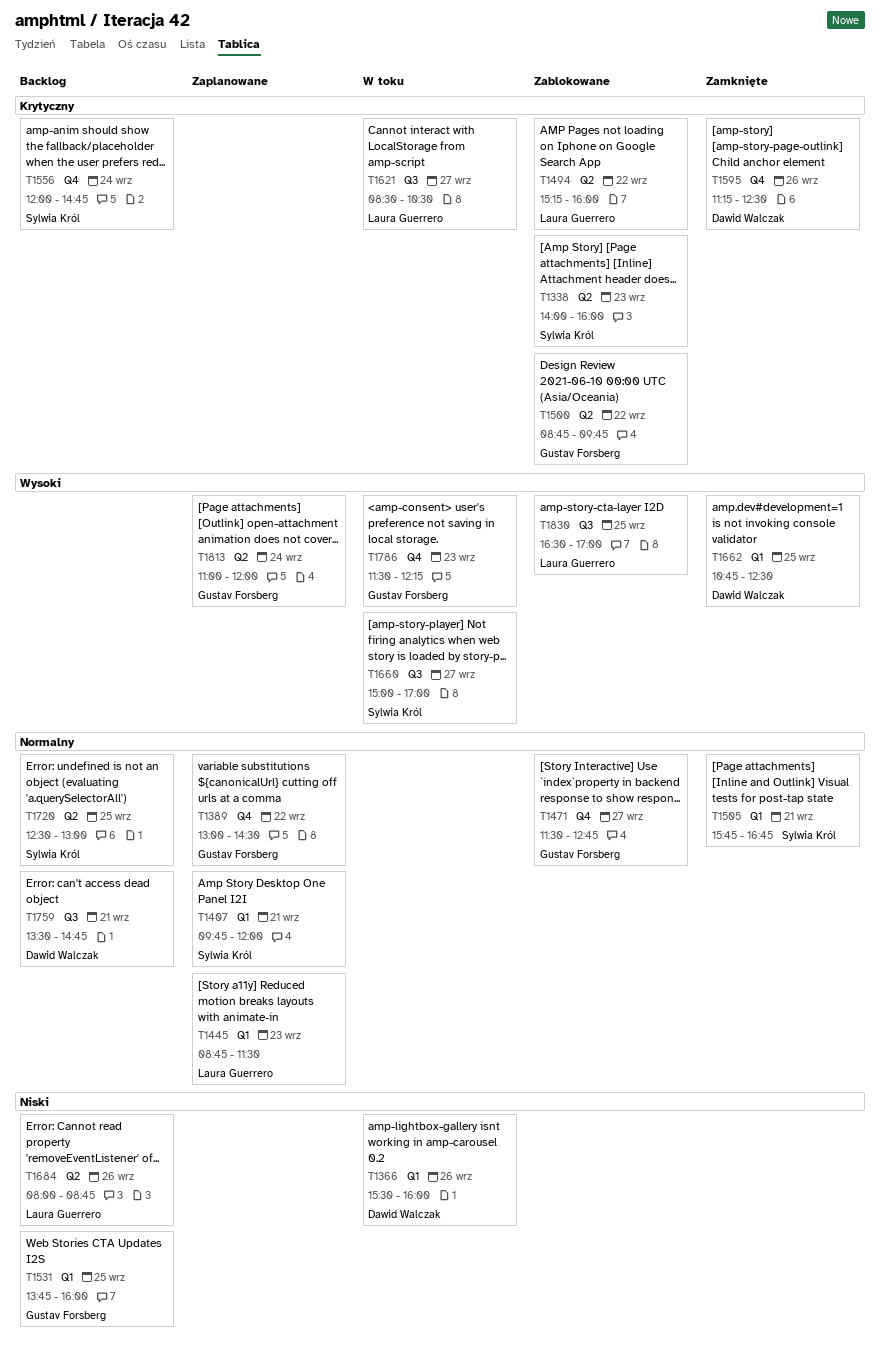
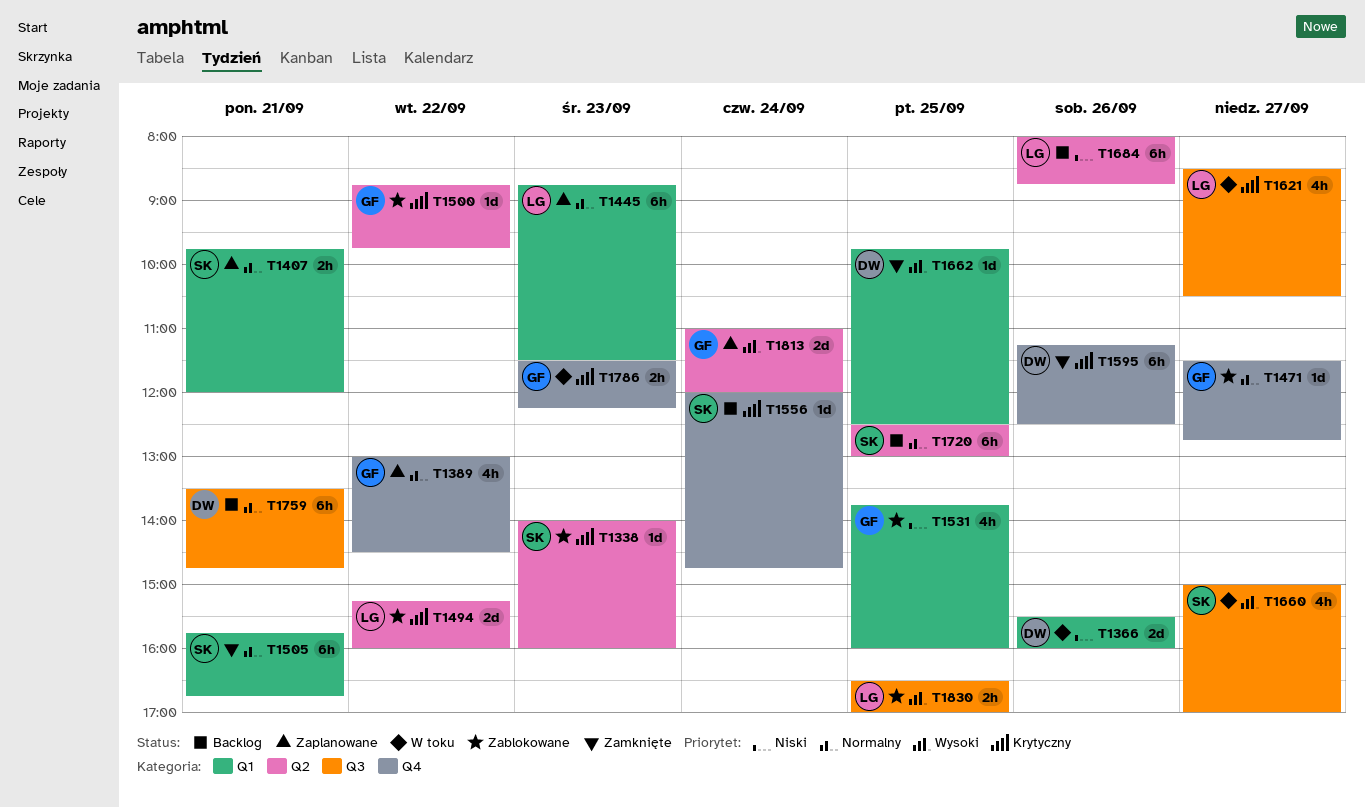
T1531, status: Backlog -> Zablokowane
T1662, begins: 10:45 -> 09:45
T1786, priority: Wysoki -> Krytyczny

